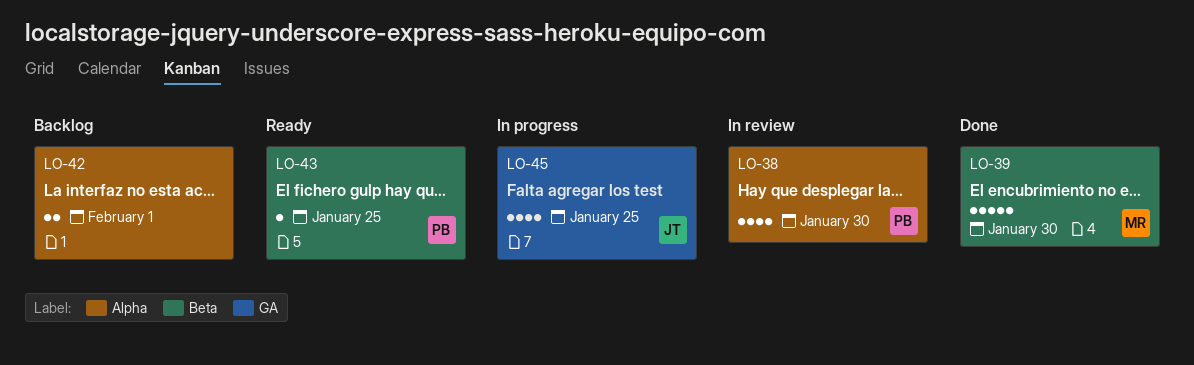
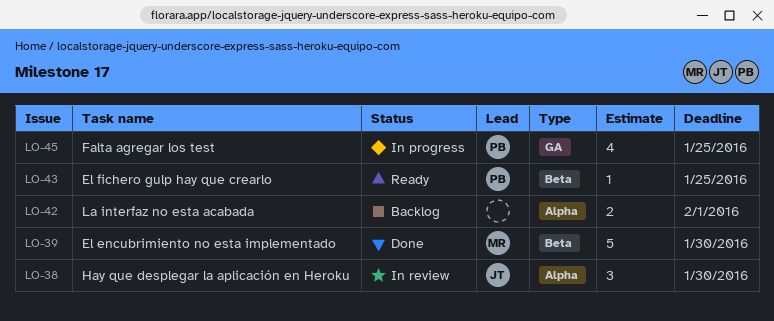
LO-38, owner: PB -> JT
LO-38, estimate: 4 -> 3
LO-45, owner: JT -> PB

